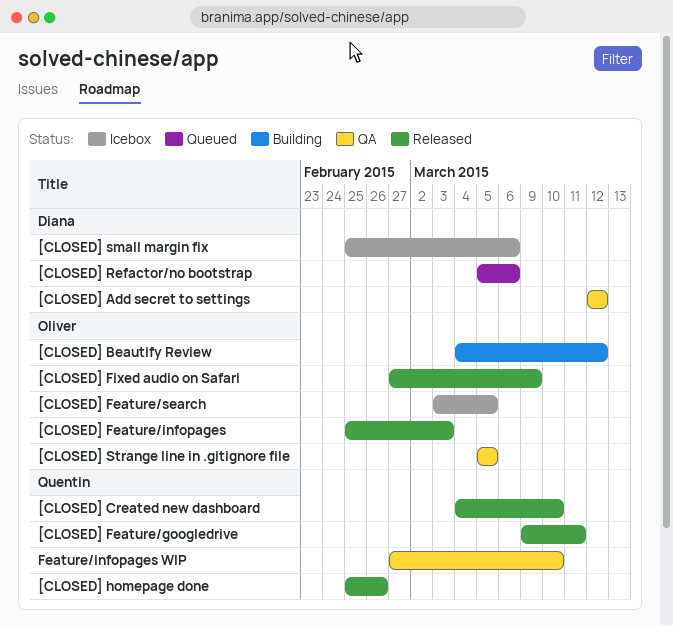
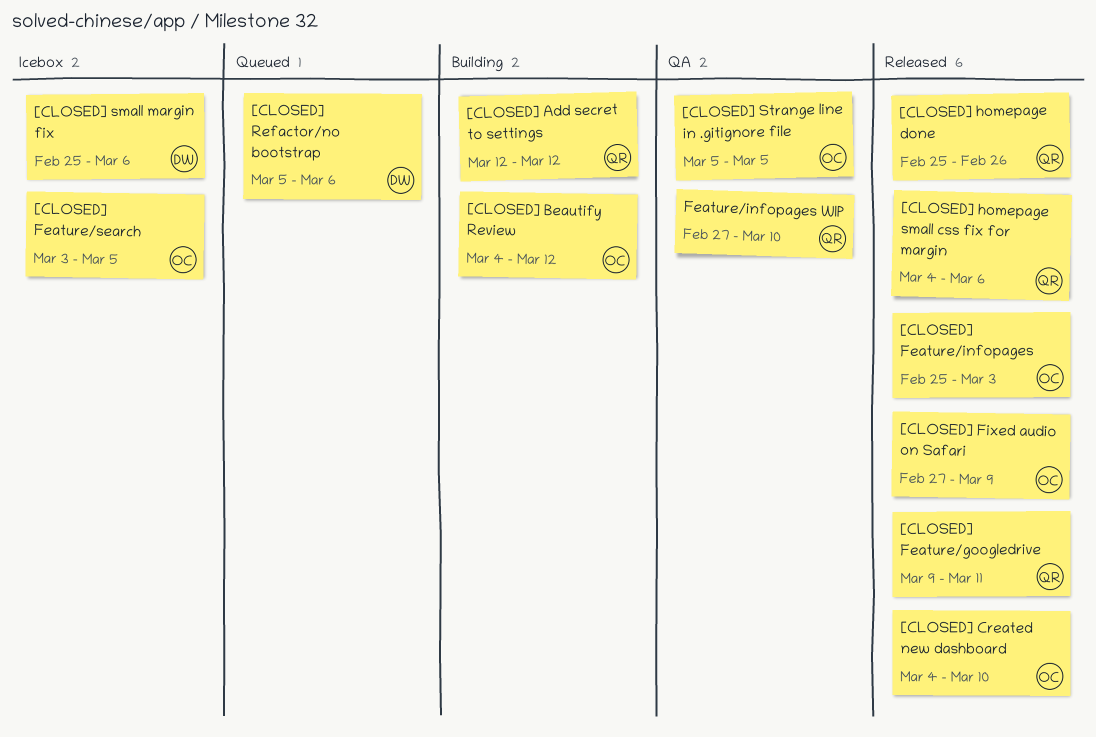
[CLOSED] Add secret to settings, status: QA -> Building
[CLOSED] Add secret to settings, owner: Diana -> Quentin
[CLOSED] Created new dashboard, owner: Quentin -> Oliver
[CLOSED] homepage small css fix for margin: none -> present

